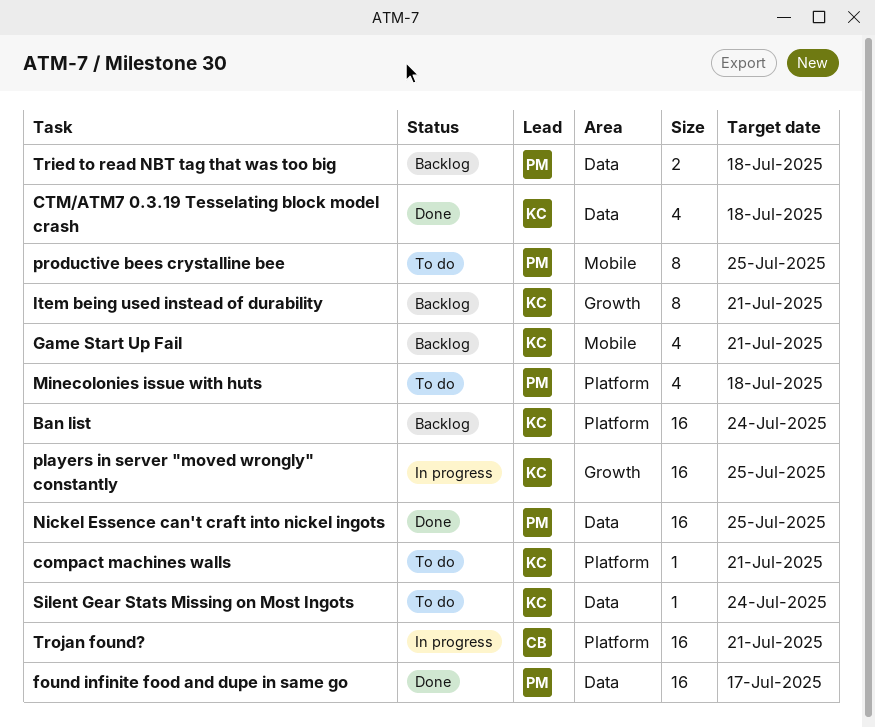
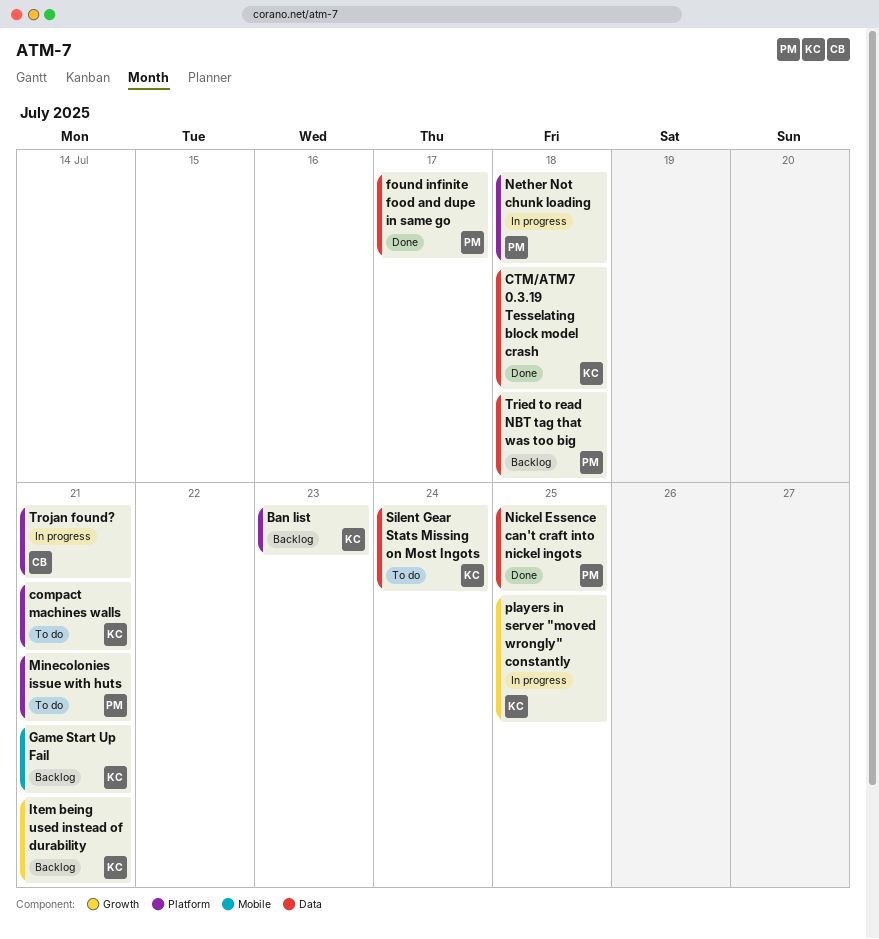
Ban list, due: Jul 24 -> Jul 23
Minecolonies issue with huts, due: Jul 18 -> Jul 21
Nether Not chunk loading: none -> present
productive bees crystalline bee: present -> none

